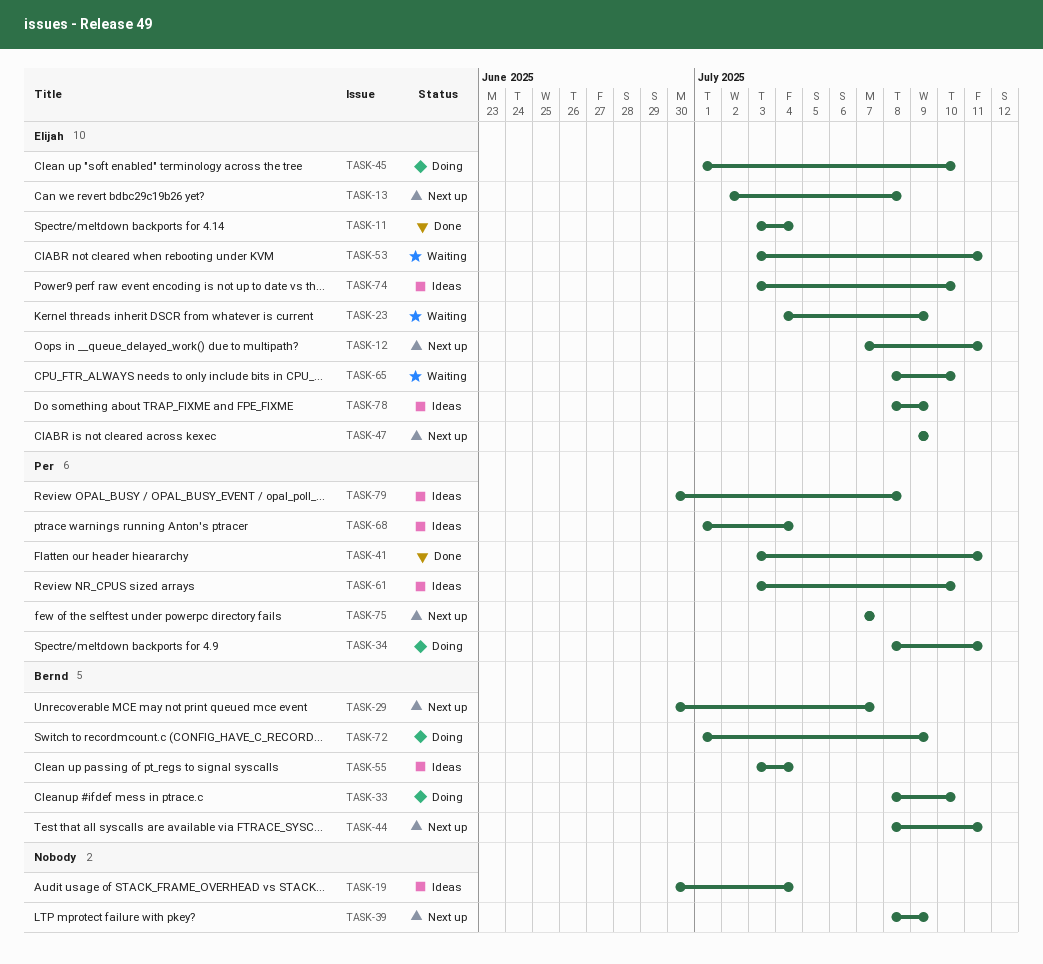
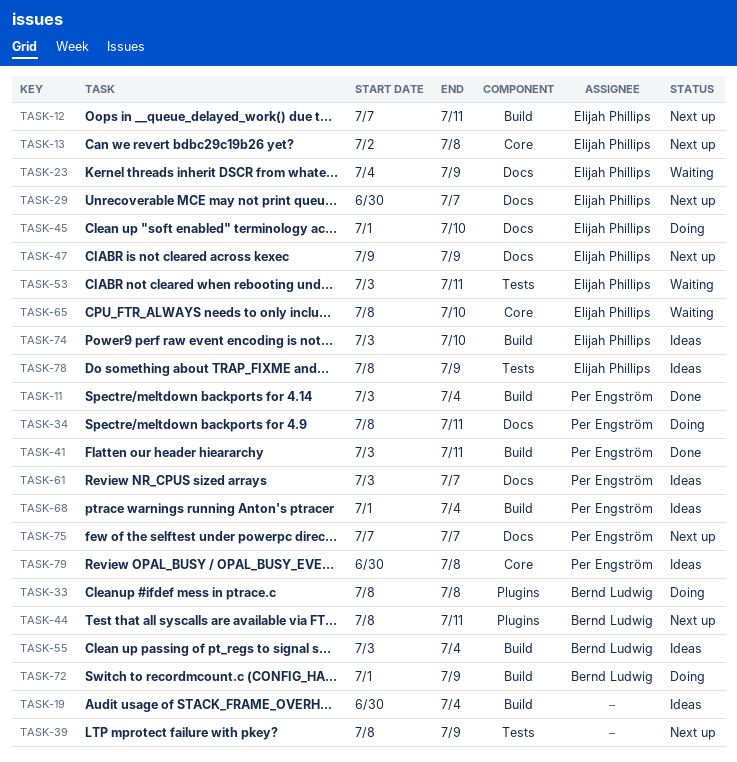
TASK-11, owner: Elijah Phillips -> Per Engström
TASK-29, owner: Bernd Ludwig -> Elijah Phillips
TASK-33, due: Jul 10 -> Jul 8
TASK-61, due: Jul 10 -> Jul 7

